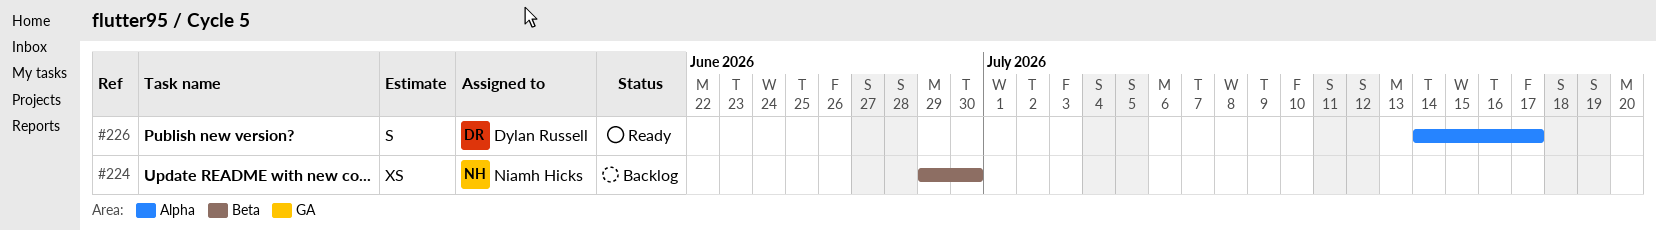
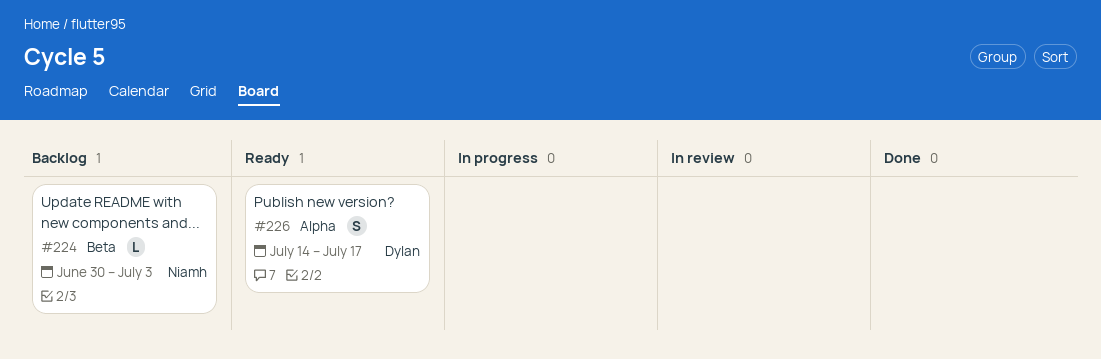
#224, estimate: XS -> L
#224, start: Jun 29 -> Jun 30
#224, due: Jun 30 -> Jul 3

